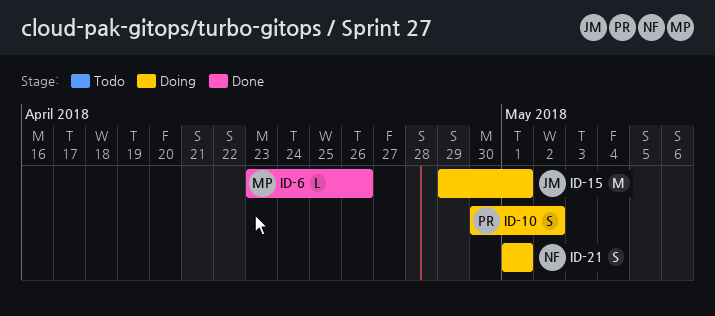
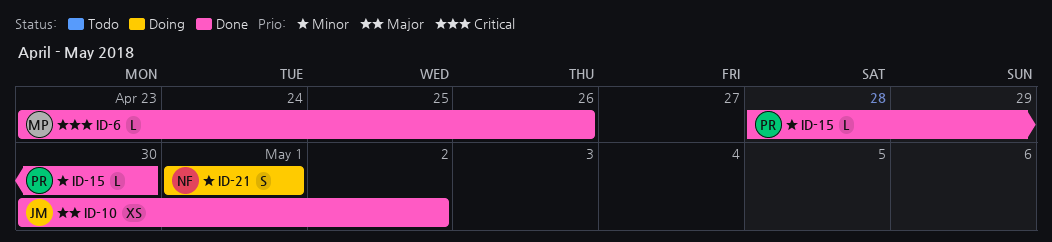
ID-10, status: Doing -> Done
ID-10, owner: PR -> JM
ID-10, estimate: S -> XS
ID-15, status: Doing -> Done
ID-15, owner: JM -> PR
ID-15, estimate: M -> L
ID-15, start: Apr 29 -> Apr 28
ID-15, due: May 1 -> Apr 30

